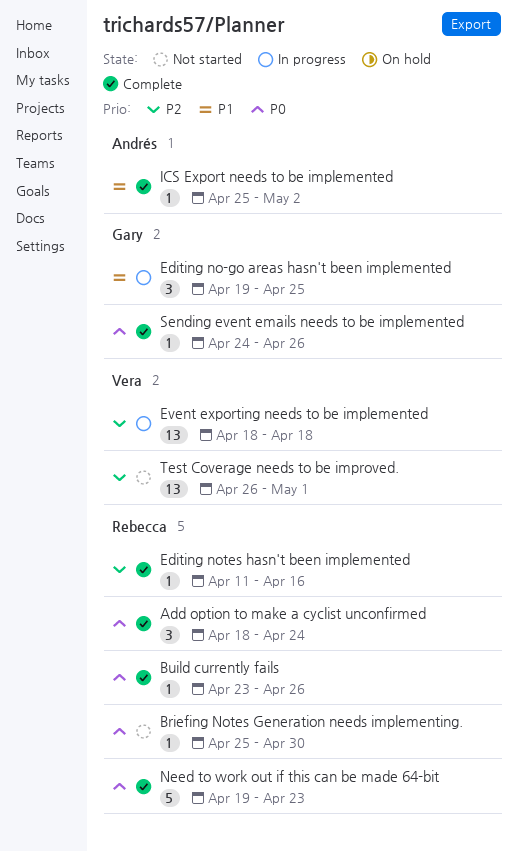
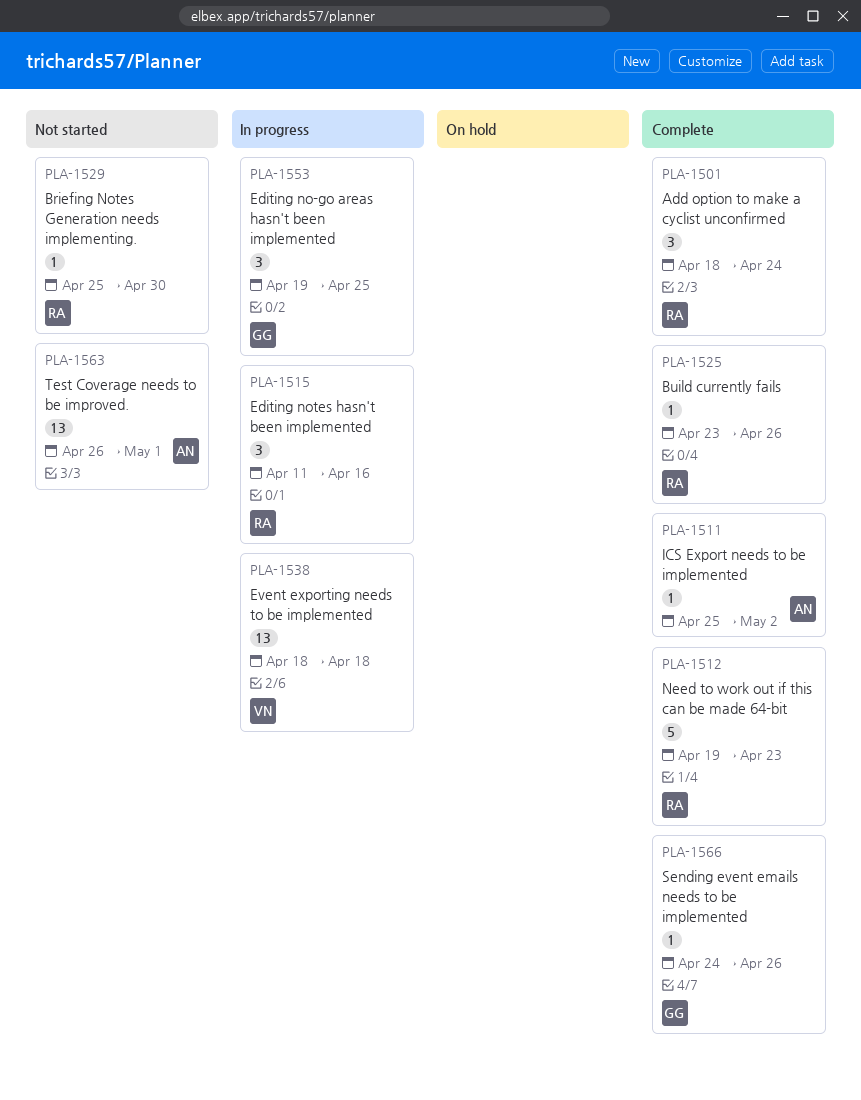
Editing notes hasn't been implemented, status: Complete -> In progress
Editing notes hasn't been implemented, estimate: 1 -> 3
Test Coverage needs to be improved., owner: Vera -> Andrés

